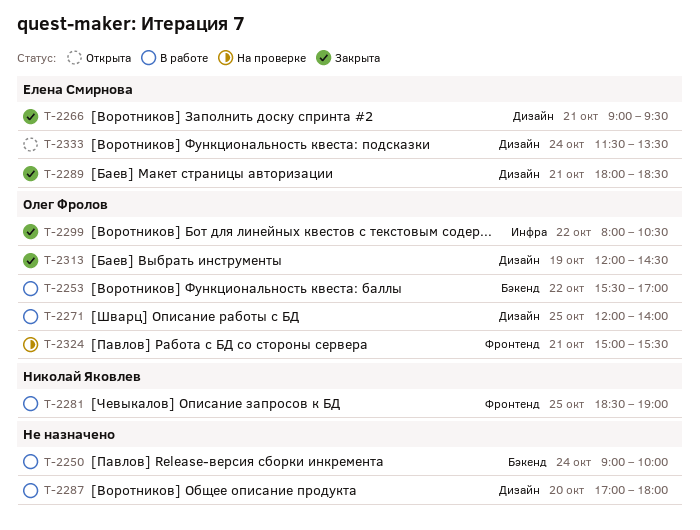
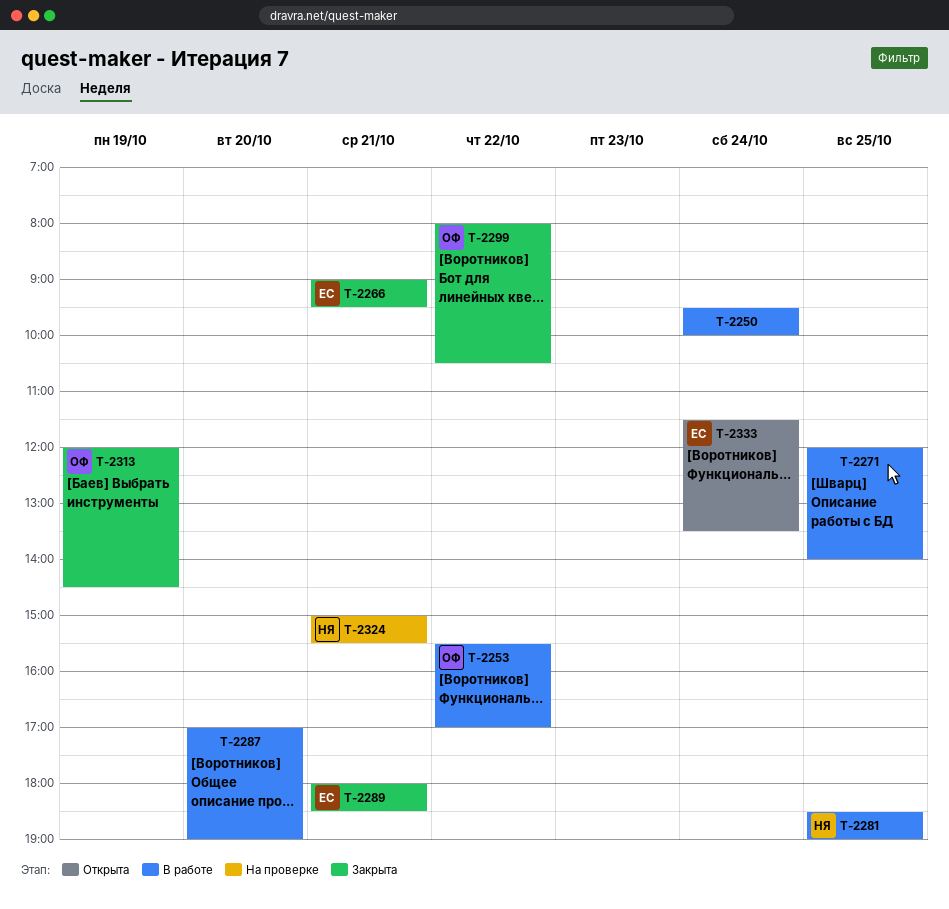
T-2250, begins: 09:00 -> 09:30
T-2271, owner: Олег Фролов -> none
T-2287, ends: 18:00 -> 19:00
T-2324, owner: Олег Фролов -> Николай Яковлев

